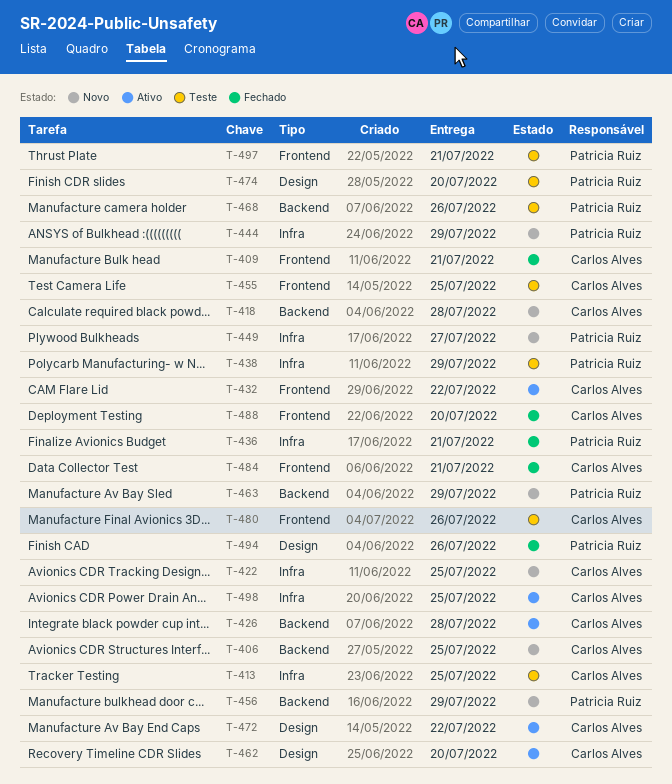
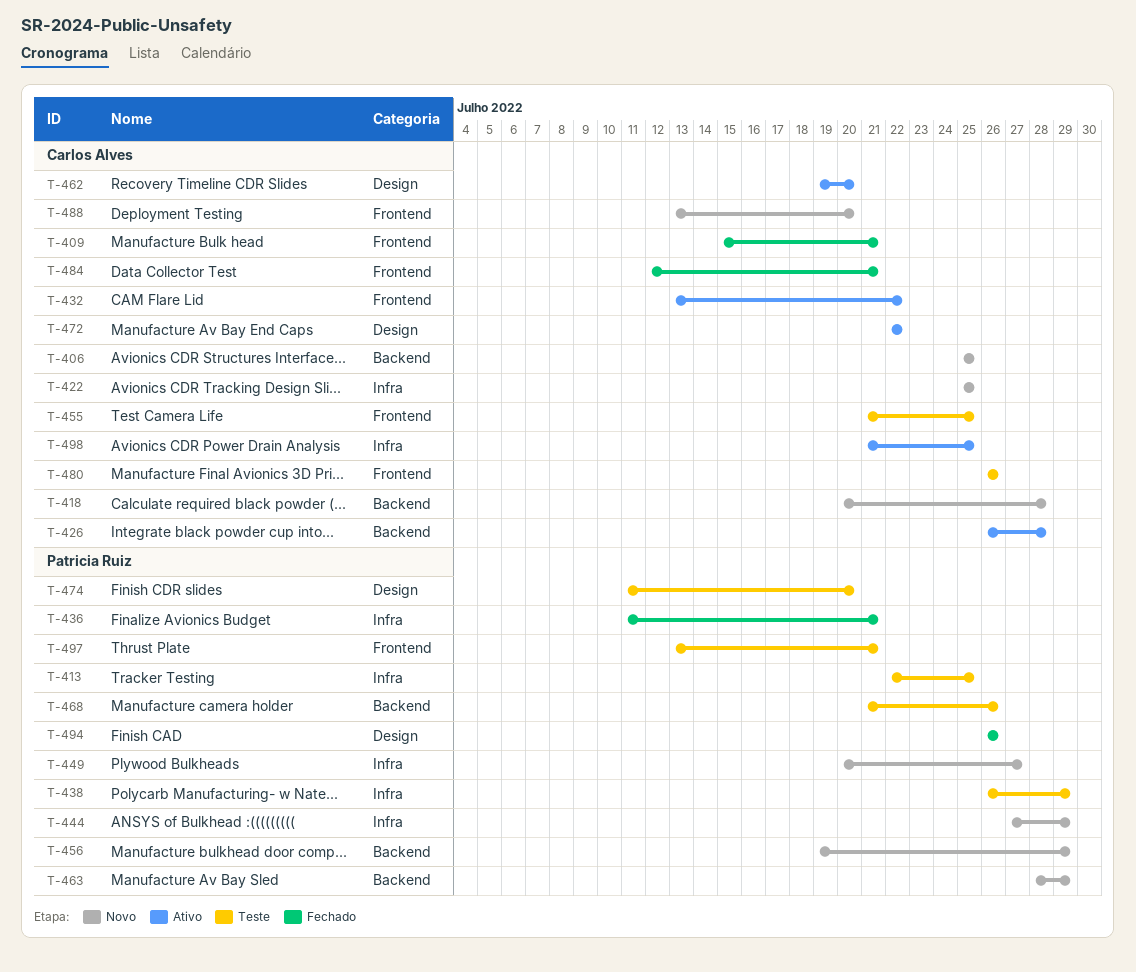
T-413, owner: Carlos Alves -> Patricia Ruiz
T-488, status: Fechado -> Novo

